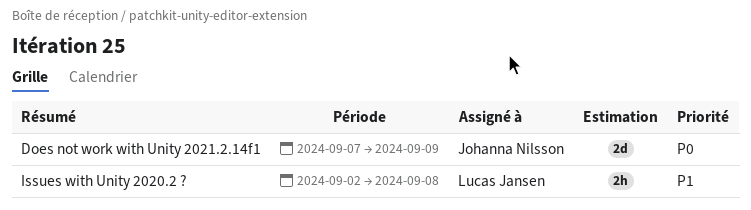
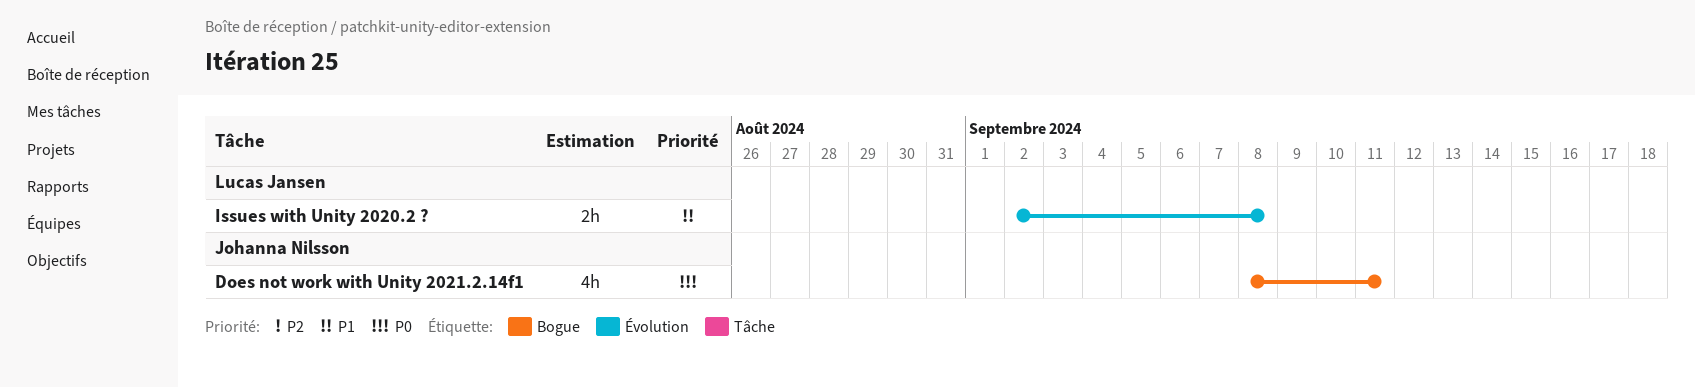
Does not work with Unity 2021.2.14f1, estimate: 2d -> 4h
Does not work with Unity 2021.2.14f1, start: Sep 7 -> Sep 8
Does not work with Unity 2021.2.14f1, due: Sep 9 -> Sep 11

